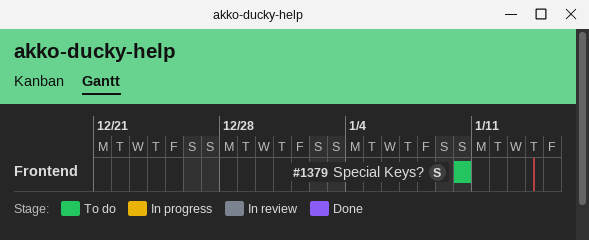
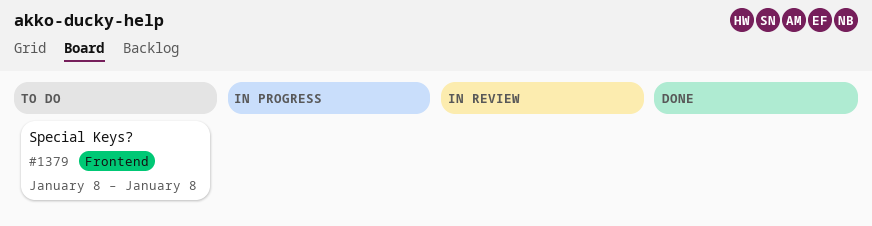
#1379, start: Jan 10 -> Jan 8
#1379, due: Jan 10 -> Jan 8

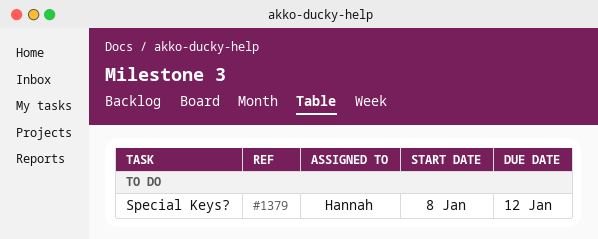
#1379, due: Jan 8 -> Jan 12

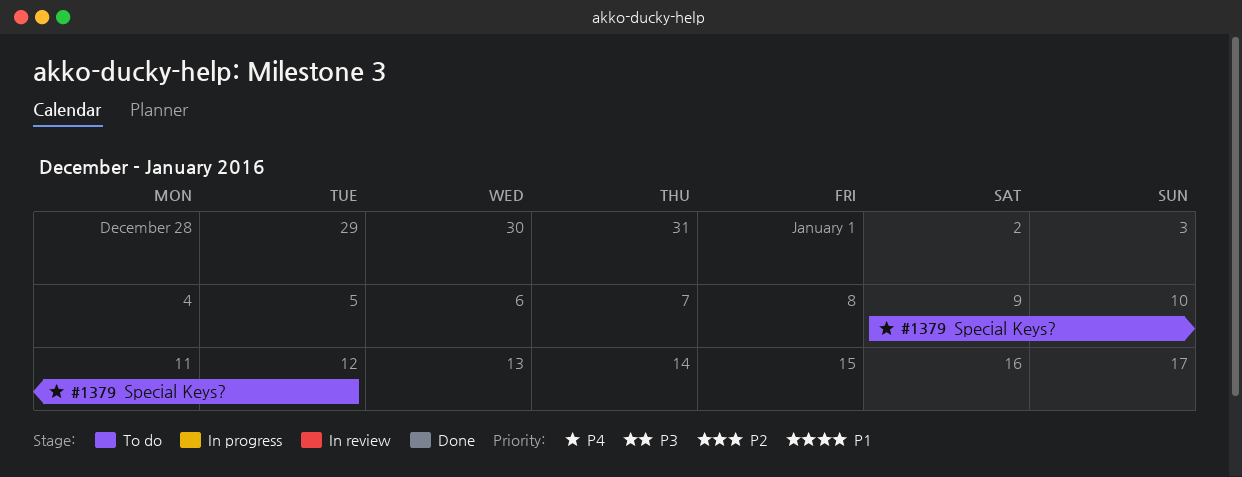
#1379, start: Jan 8 -> Jan 9

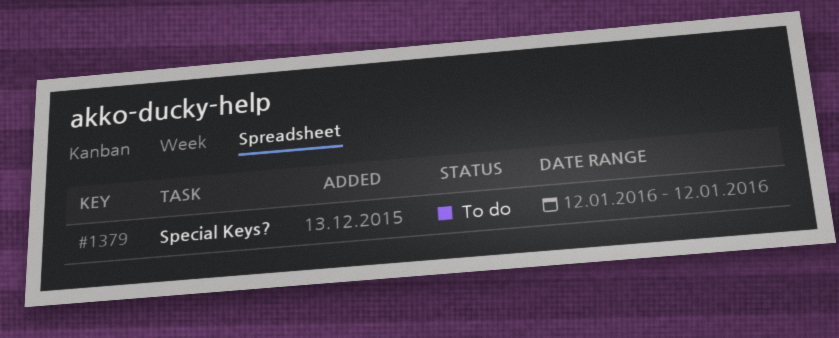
#1379, start: Jan 9 -> Jan 12

